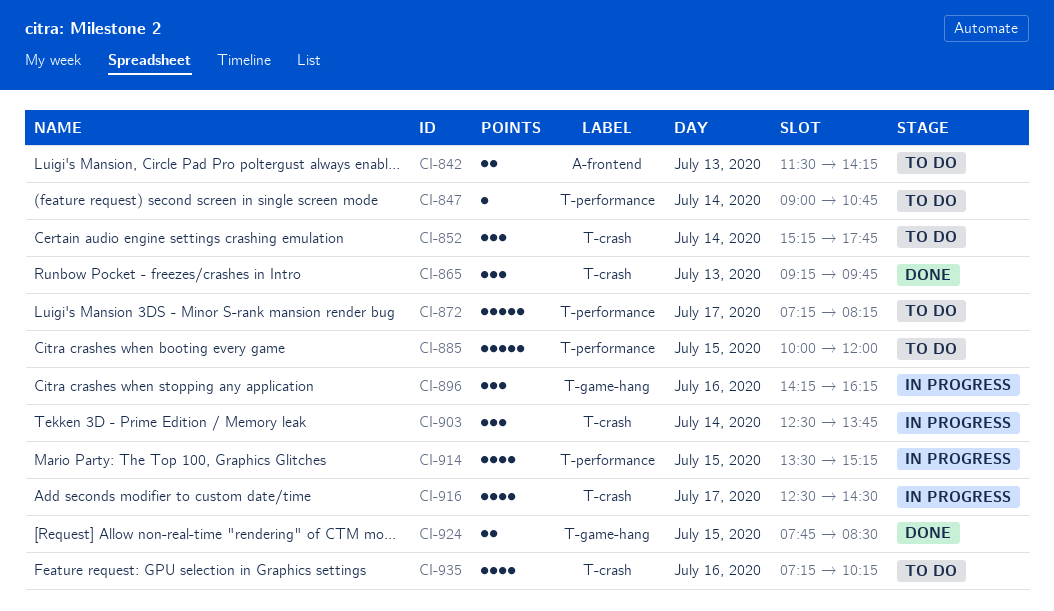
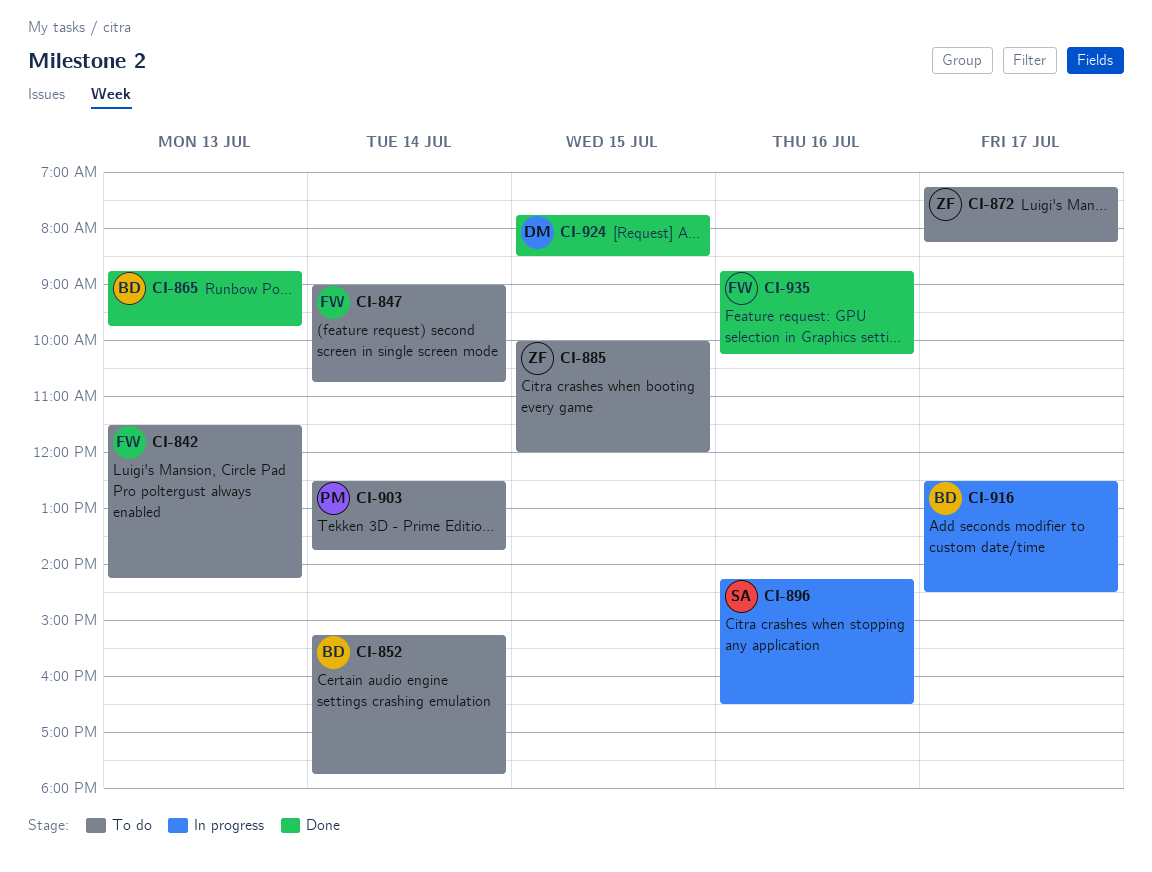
CI-865, begins: 09:15 -> 08:45
CI-896, ends: 16:15 -> 16:30
CI-903, status: In progress -> To do
CI-914: present -> none
CI-935, status: To do -> Done
CI-935, begins: 07:15 -> 08:45

